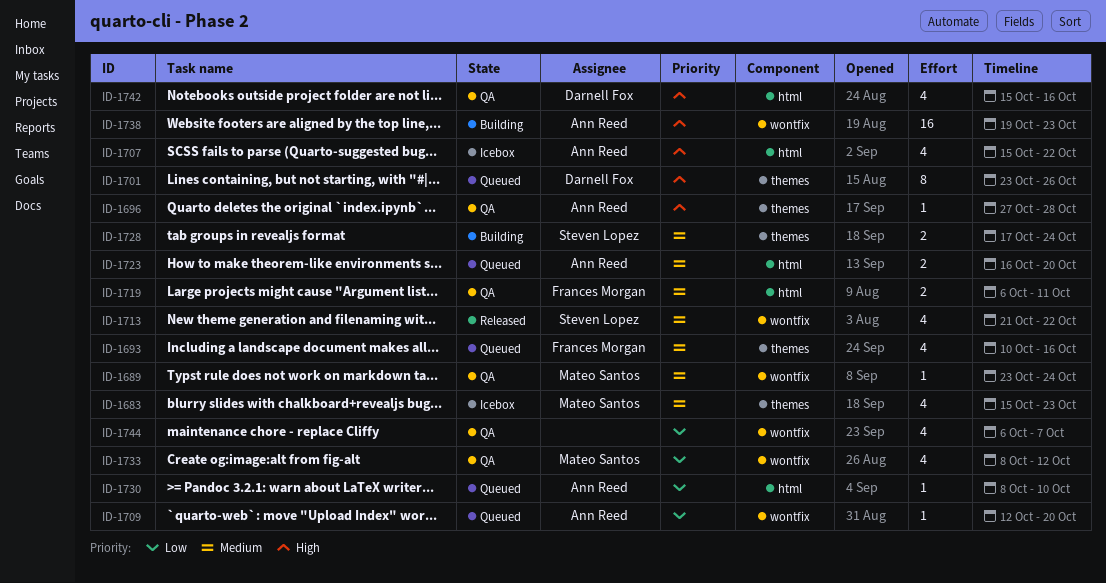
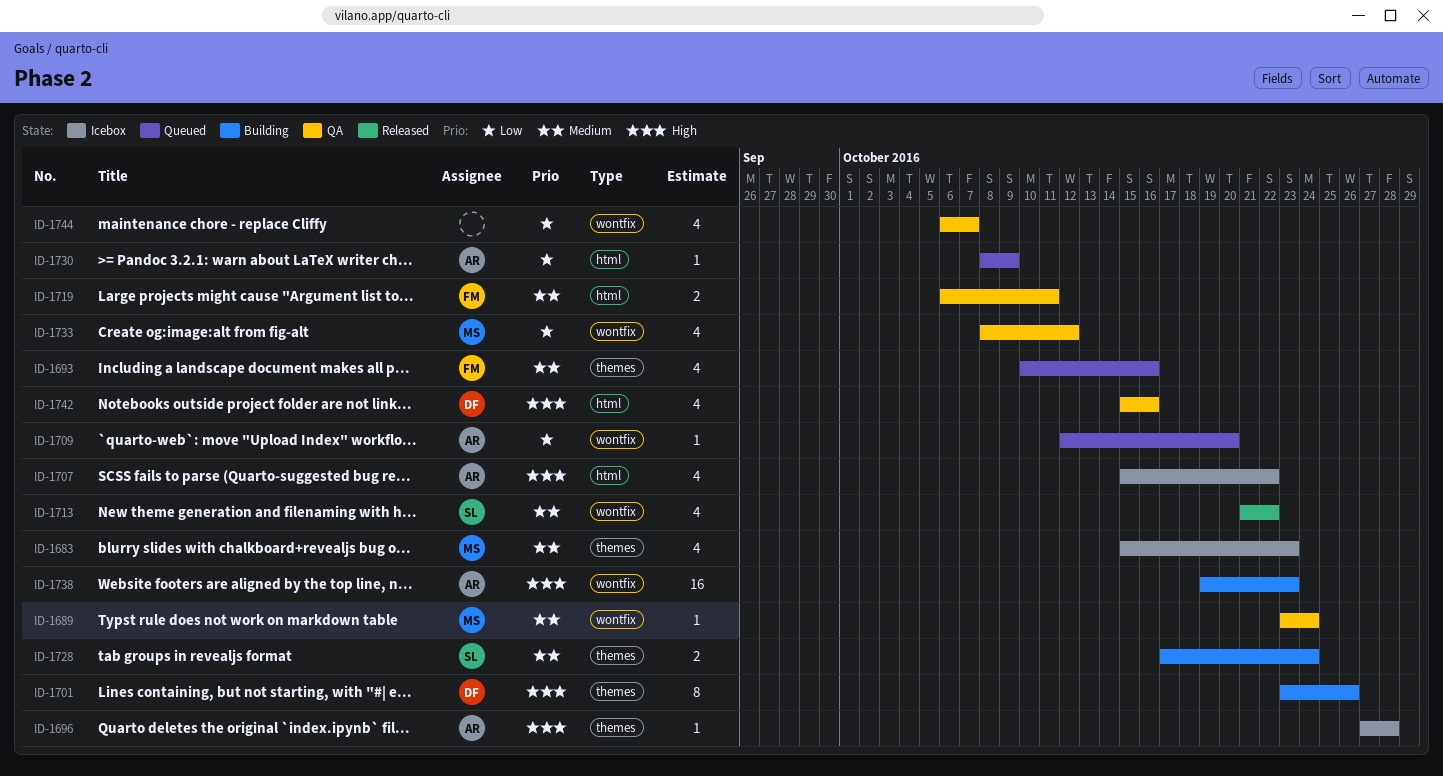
ID-1696, status: QA -> Icebox
ID-1701, status: Queued -> Building
ID-1723: present -> none
ID-1730, due: Oct 10 -> Oct 9

